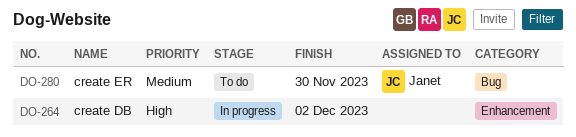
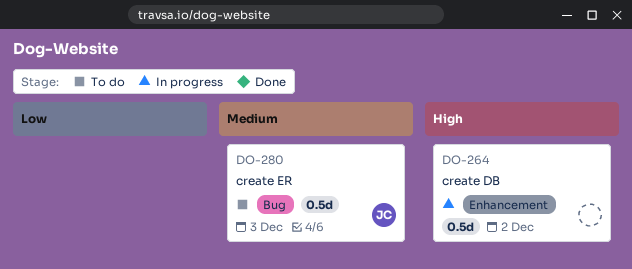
DO-280, due: Nov 30 -> Dec 3

